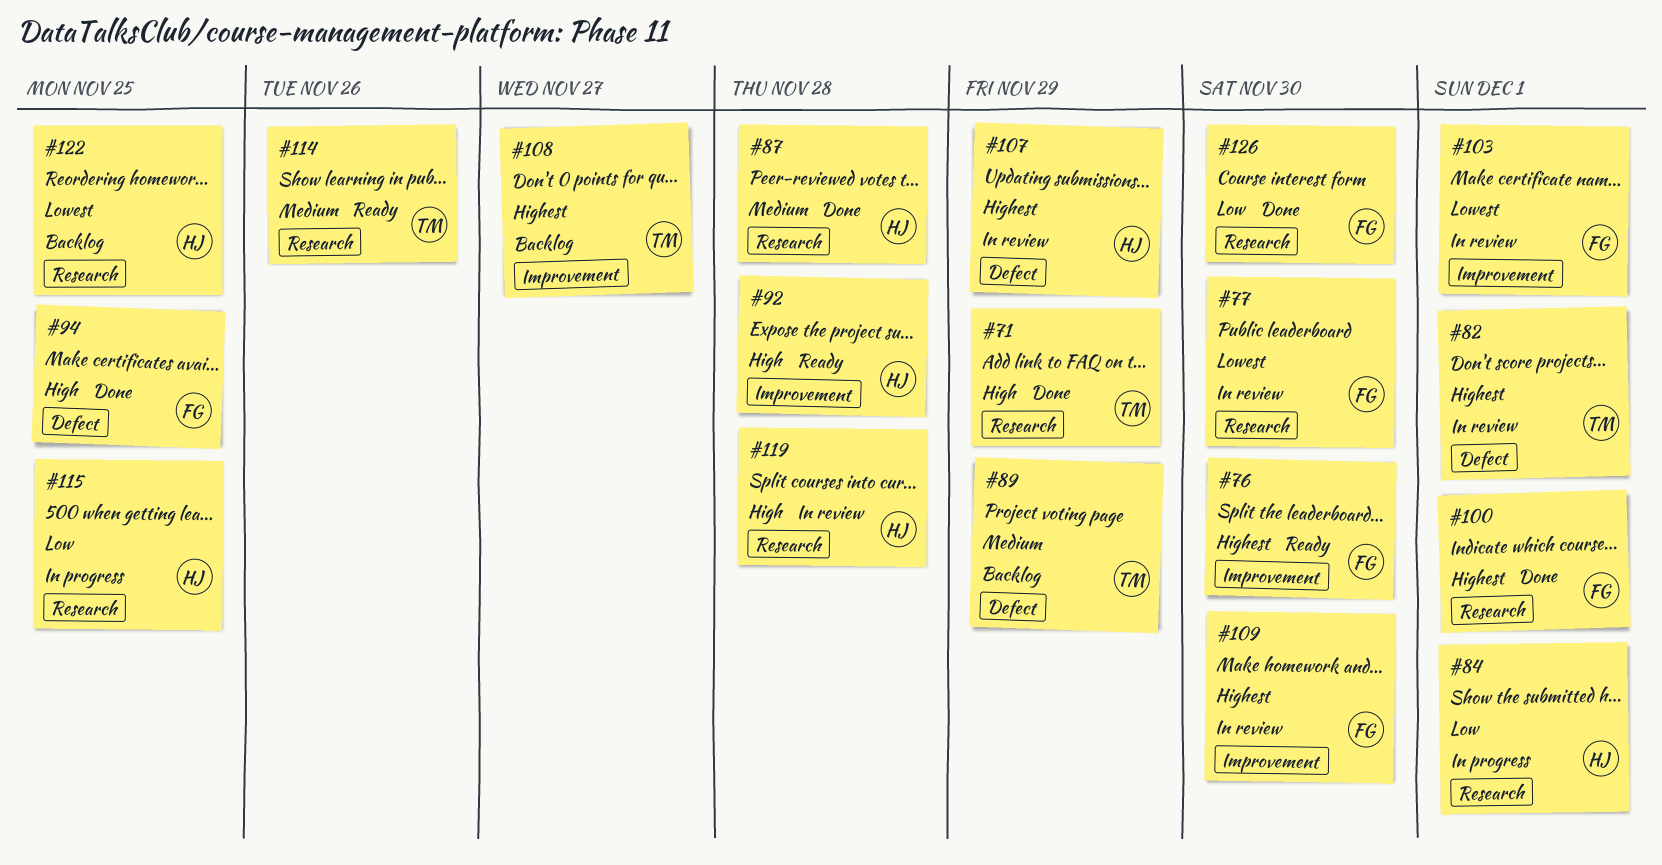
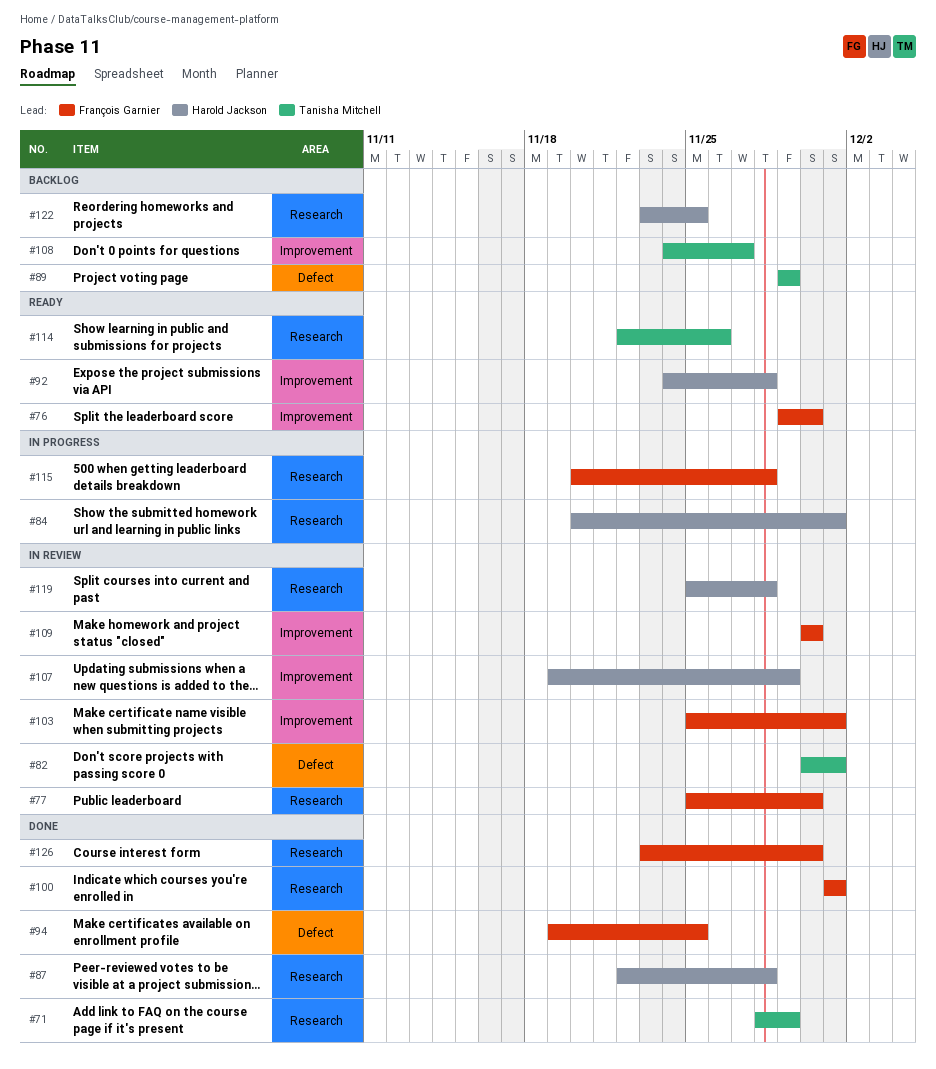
#107, label: Defect -> Improvement
#115, owner: Harold Jackson -> François Garnier
#115, due: Nov 25 -> Nov 28

